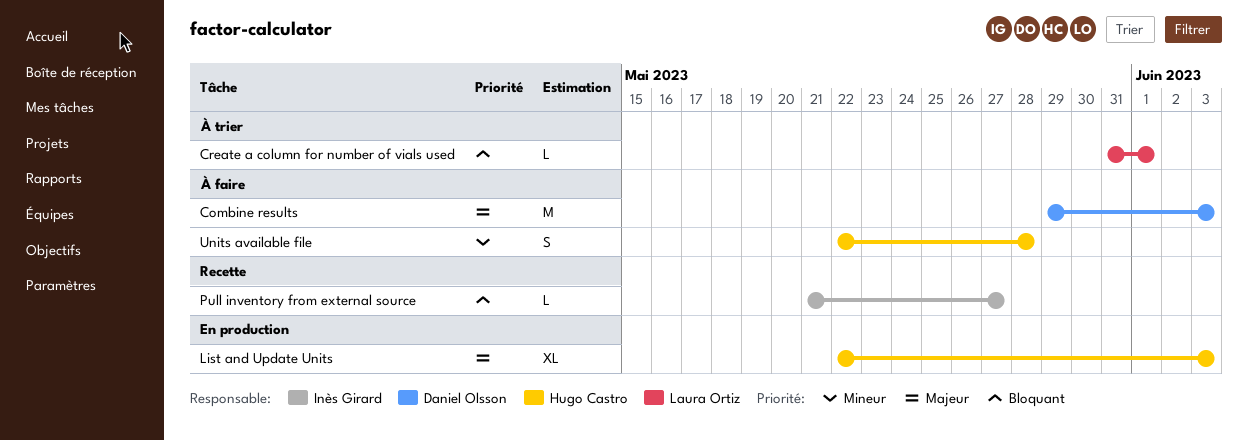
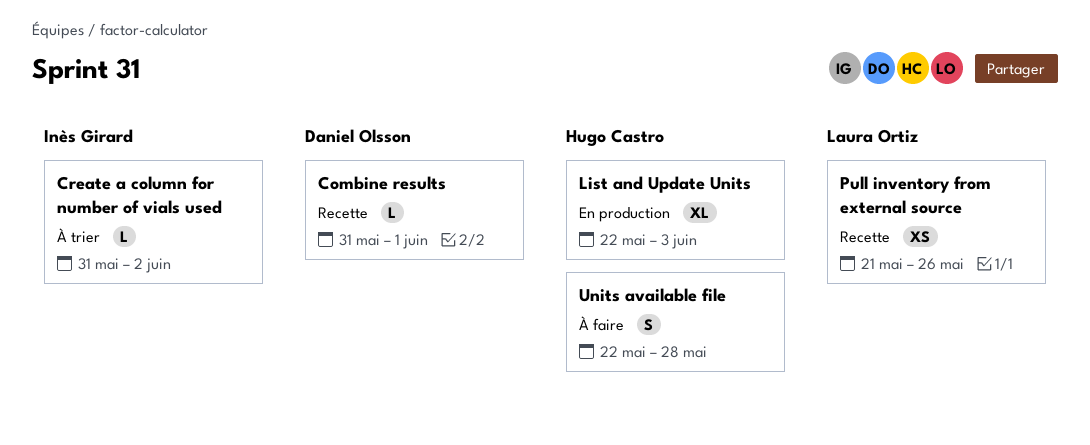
Combine results, status: À faire -> Recette
Combine results, estimate: M -> L
Combine results, start: May 29 -> May 31
Combine results, due: Jun 3 -> Jun 1
Create a column for number of vials used, owner: Laura Ortiz -> Inès Girard
Create a column for number of vials used, due: Jun 1 -> Jun 2
Pull inventory from external source, owner: Inès Girard -> Laura Ortiz
Pull inventory from external source, estimate: L -> XS
Pull inventory from external source, due: May 27 -> May 26

